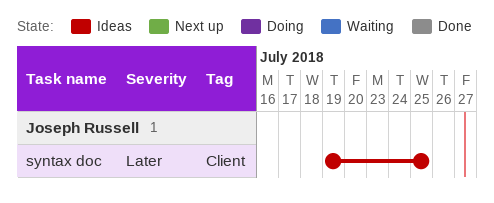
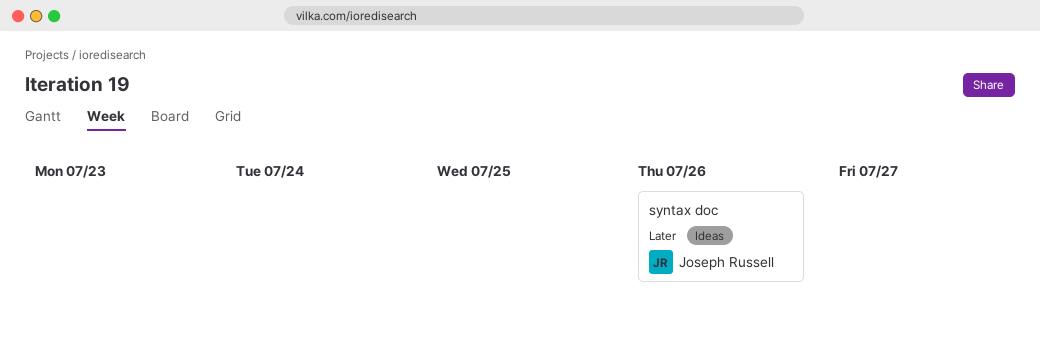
syntax doc, due: Jul 25 -> Jul 26

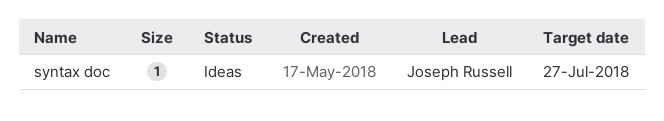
syntax doc, due: Jul 26 -> Jul 27

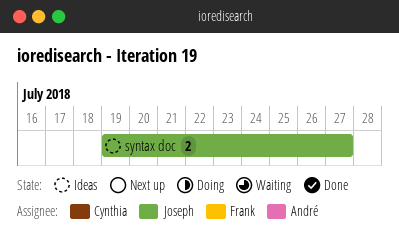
syntax doc, estimate: 1 -> 2

